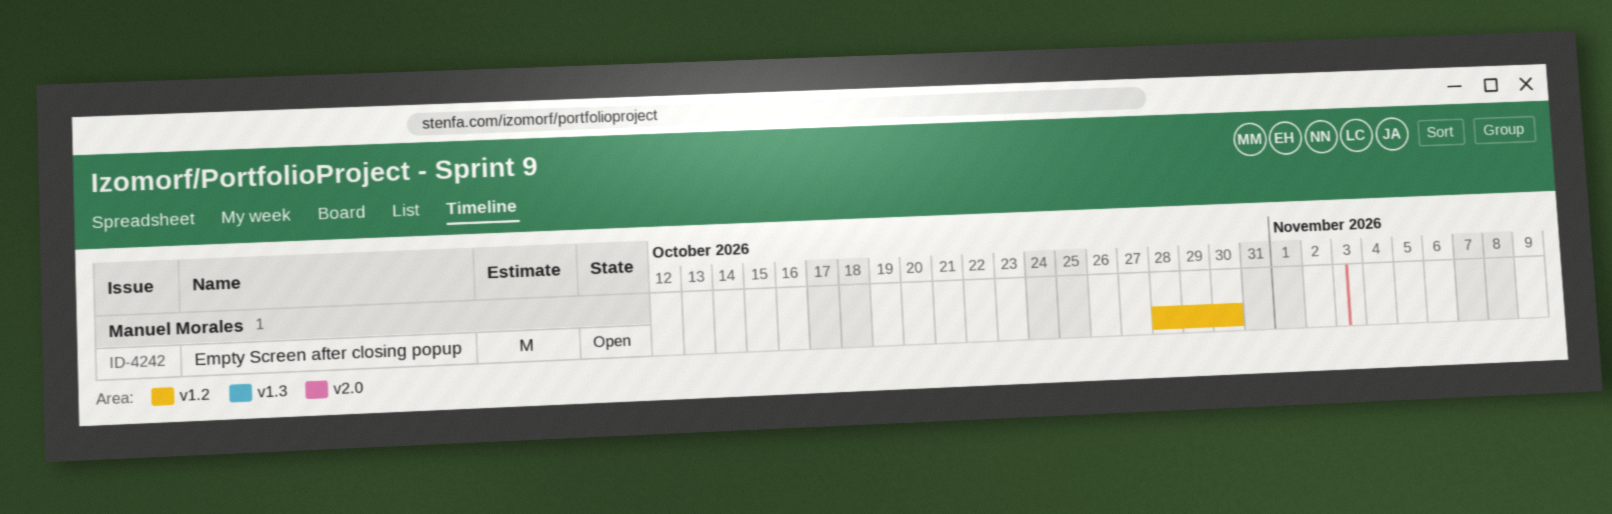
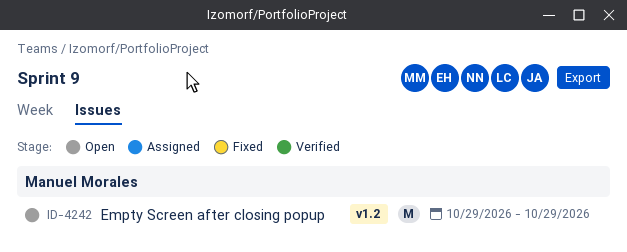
ID-4242, start: Oct 28 -> Oct 29
ID-4242, due: Oct 30 -> Oct 29

